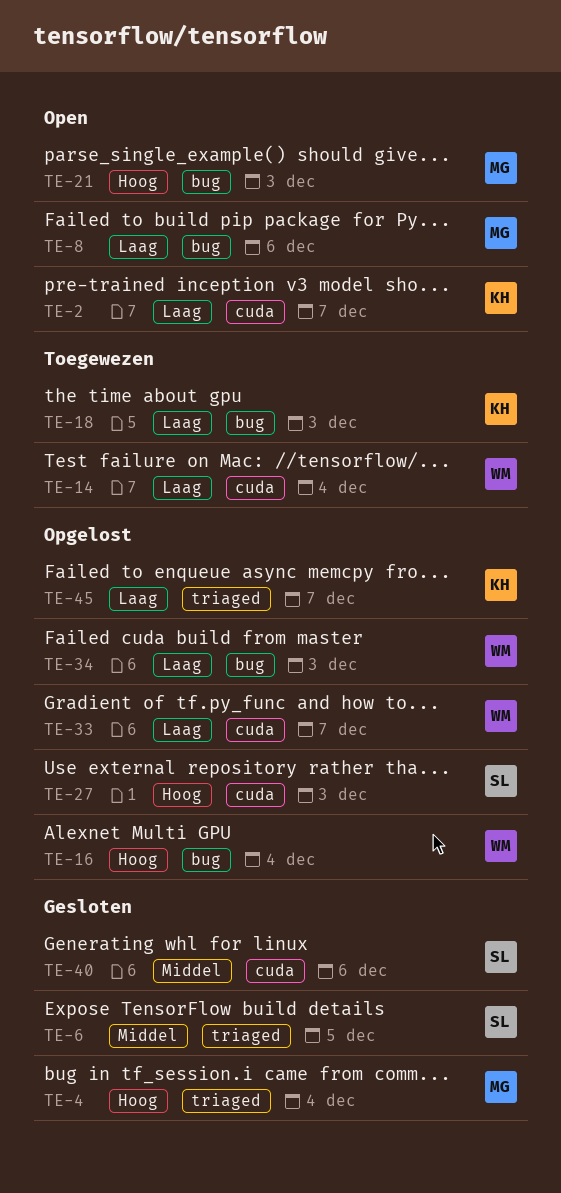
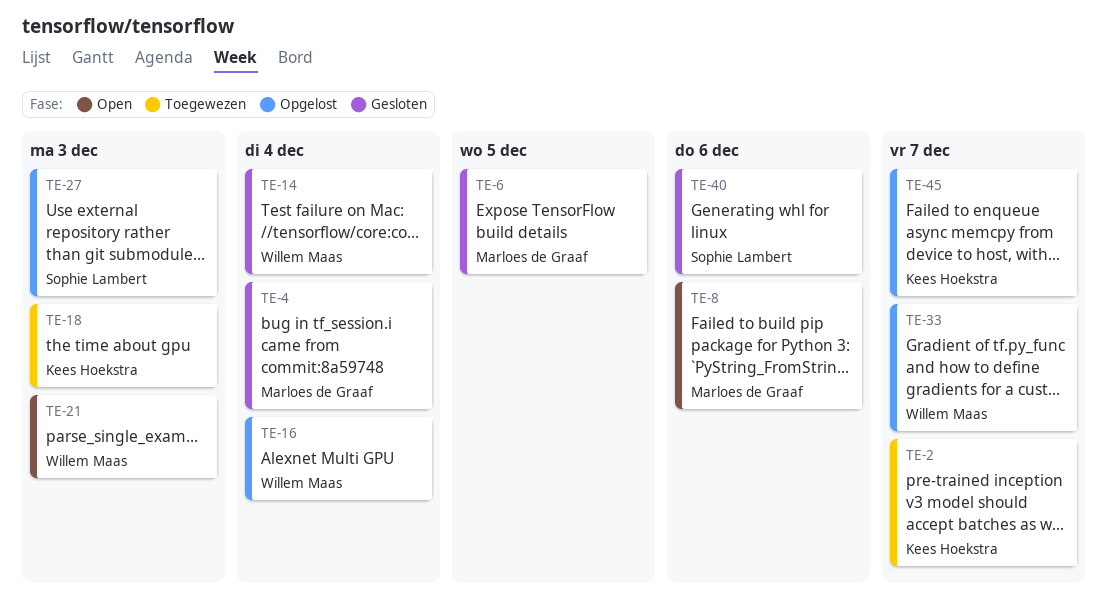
TE-2, status: Open -> Toegewezen
TE-6, owner: Sophie Lambert -> Marloes de Graaf
TE-14, status: Toegewezen -> Gesloten
TE-21, owner: Marloes de Graaf -> Willem Maas
TE-34: present -> none

